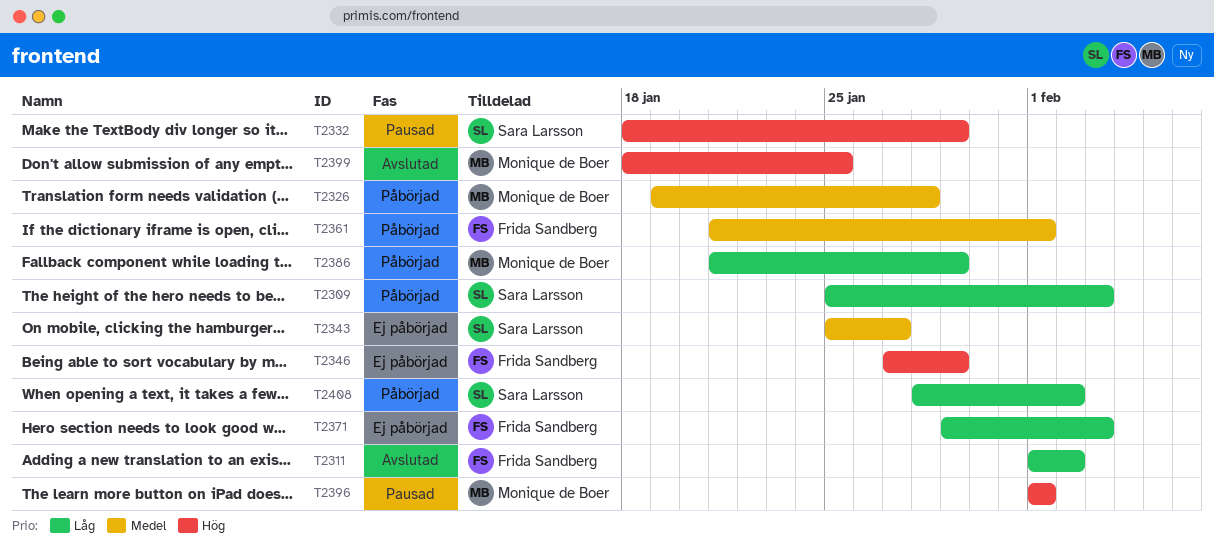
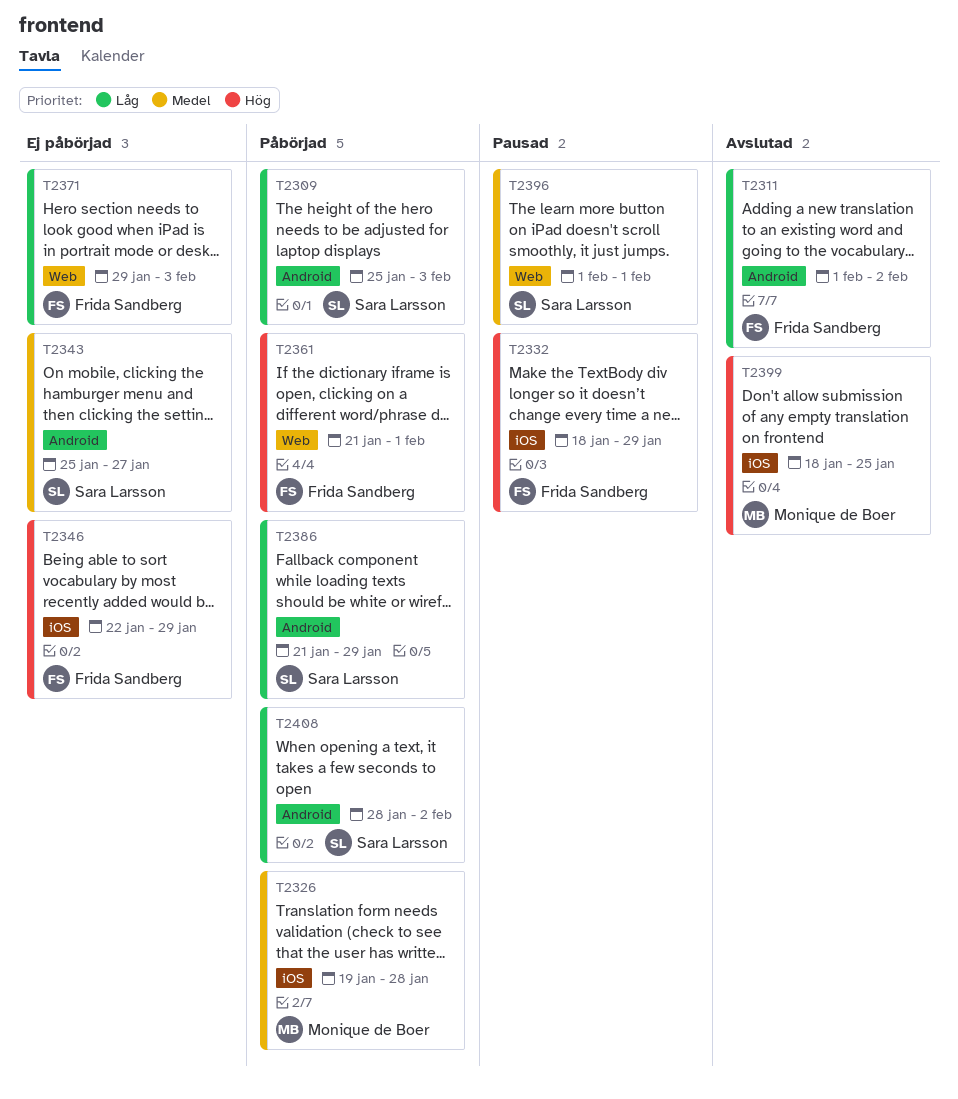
T2332, owner: Sara Larsson -> Frida Sandberg
T2346, start: Jan 27 -> Jan 22
T2361, priority: Medel -> Hög
T2386, owner: Monique de Boer -> Sara Larsson
T2396, owner: Monique de Boer -> Sara Larsson
T2396, priority: Hög -> Medel

